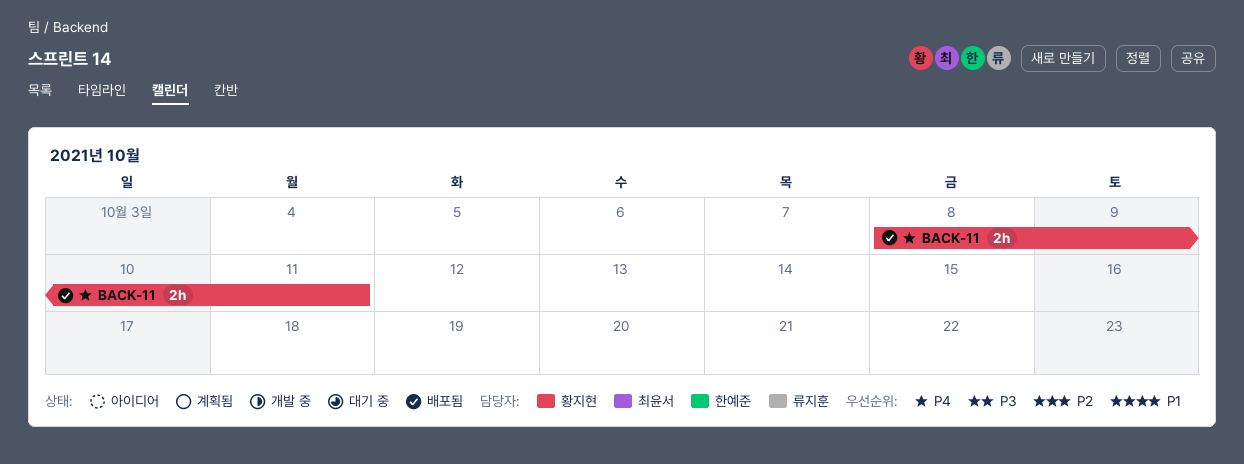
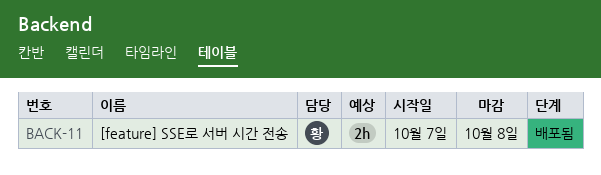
BACK-11, start: Oct 8 -> Oct 7
BACK-11, due: Oct 11 -> Oct 8

